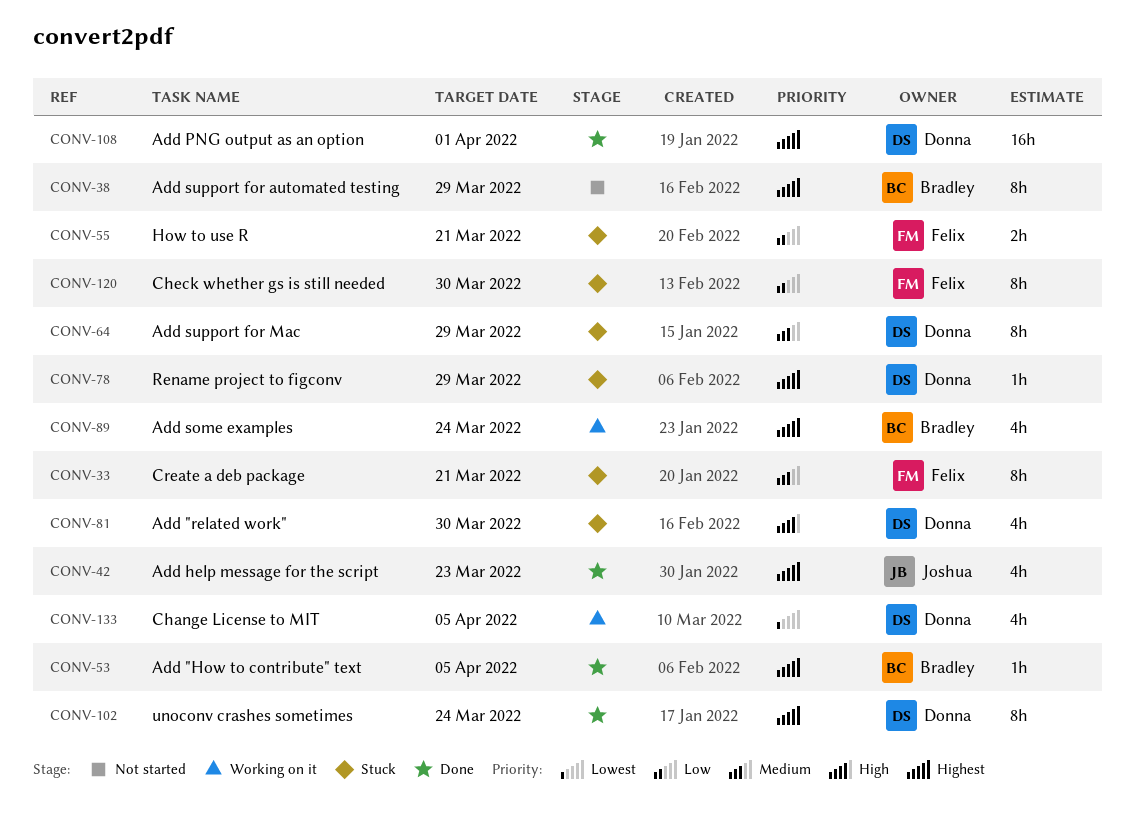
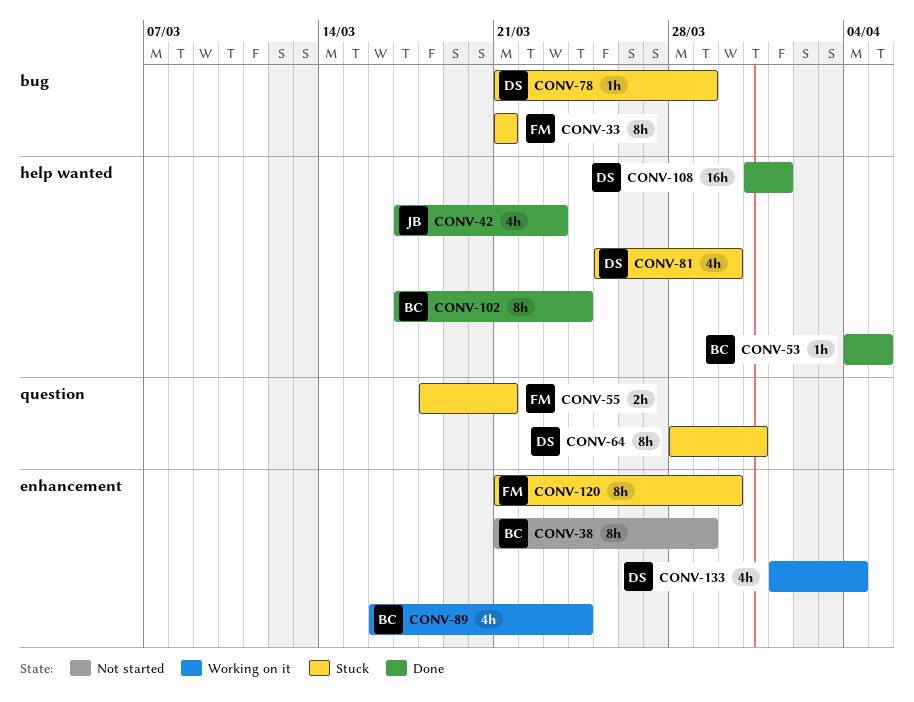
CONV-64, due: Mar 29 -> Mar 31
CONV-102, owner: Donna -> Bradley
CONV-133, due: Apr 5 -> Apr 4

